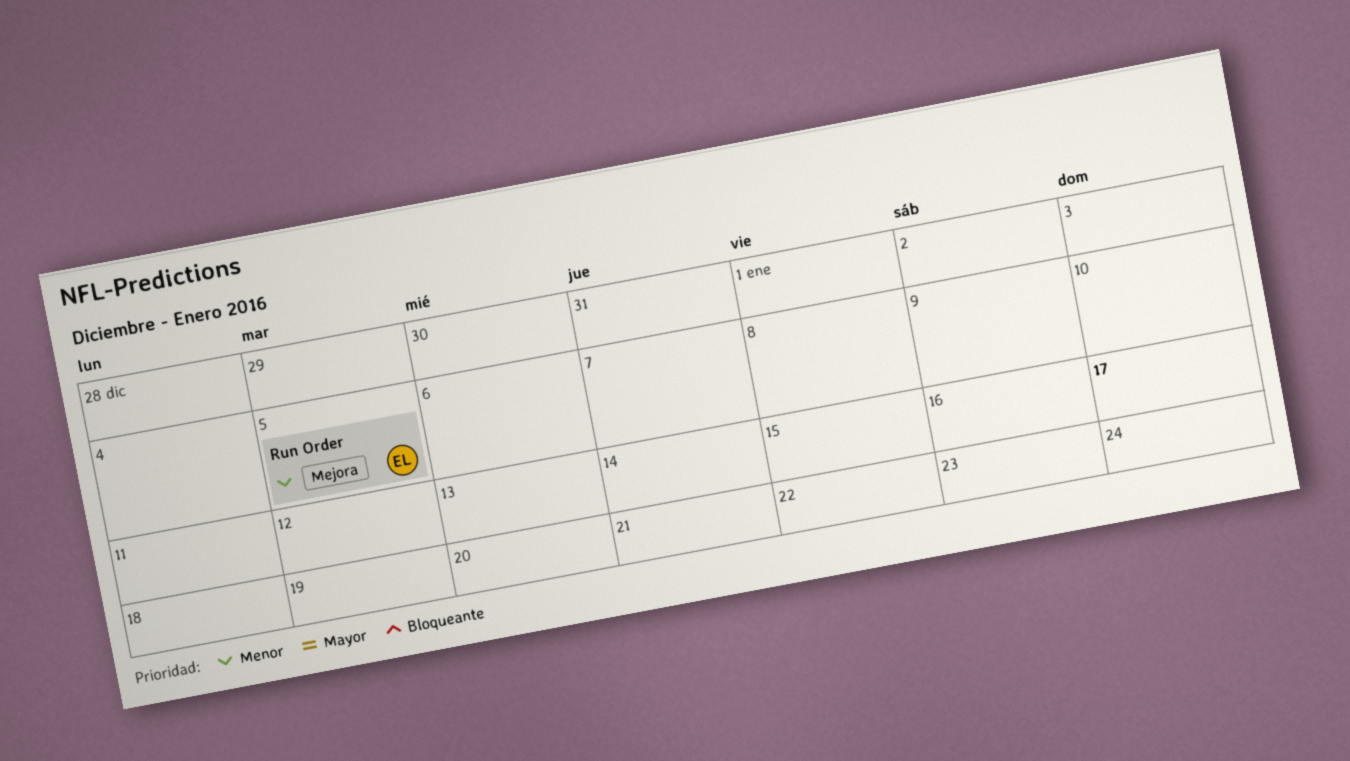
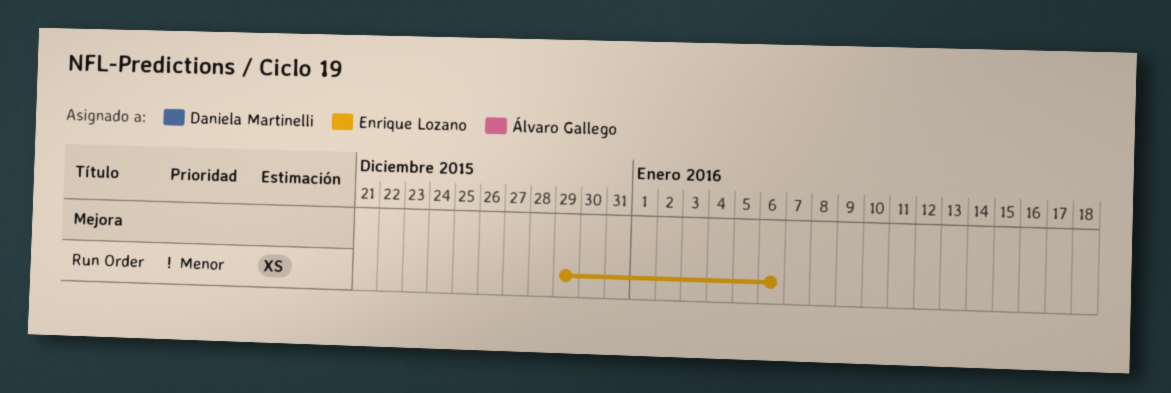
Run Order, due: Jan 5 -> Jan 6

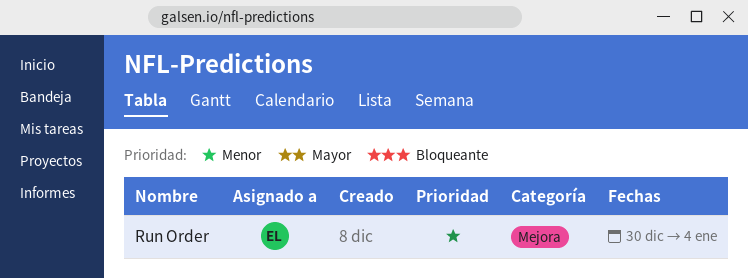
Run Order, start: Dec 29 -> Dec 30
Run Order, due: Jan 6 -> Jan 4

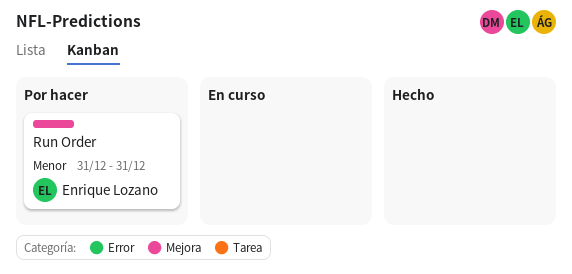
Run Order, start: Dec 30 -> Dec 31
Run Order, due: Jan 4 -> Dec 31

